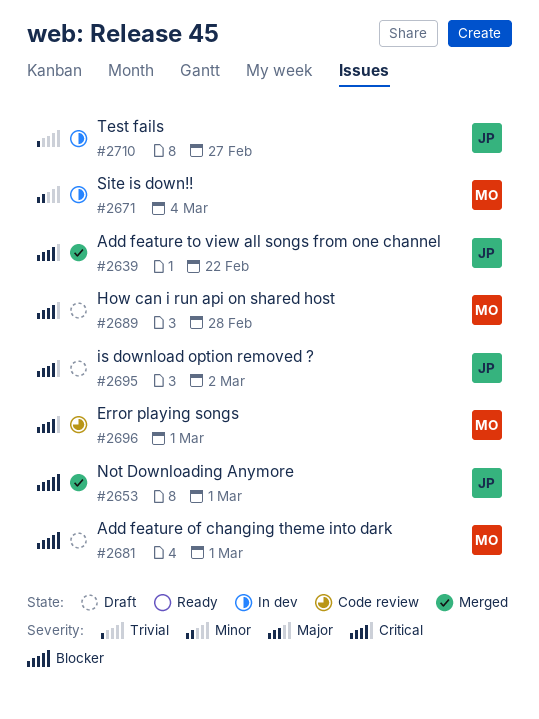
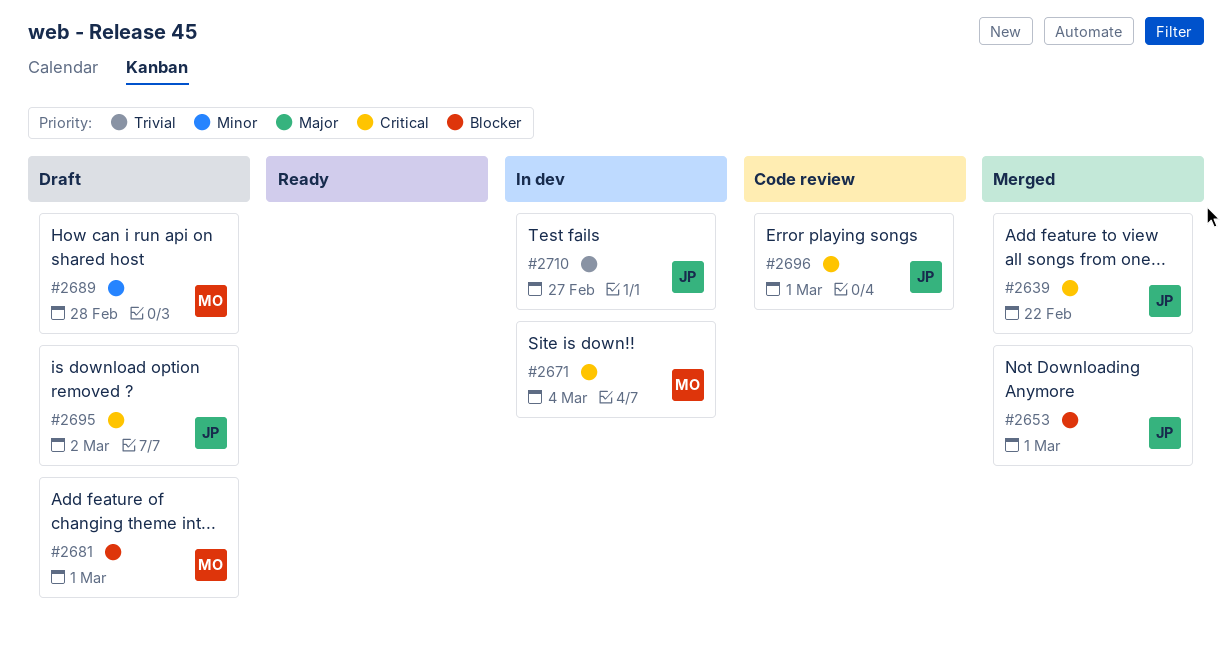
#2671, priority: Minor -> Critical
#2689, priority: Critical -> Minor
#2696, owner: MO -> JP

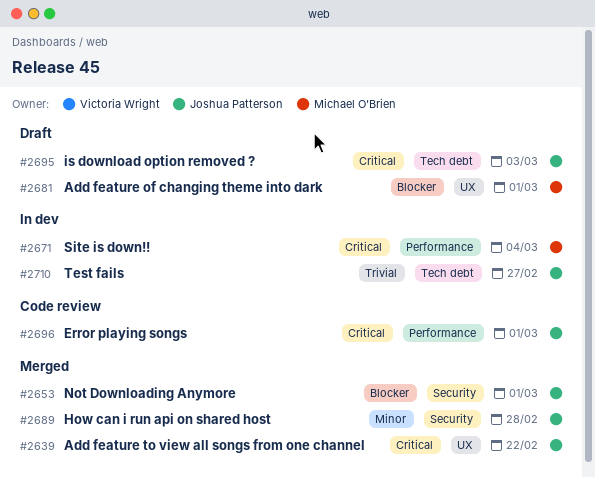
#2689, status: Draft -> Merged
#2689, owner: Michael O'Brien -> Joshua Patterson
#2695, due: Mar 2 -> Mar 3

